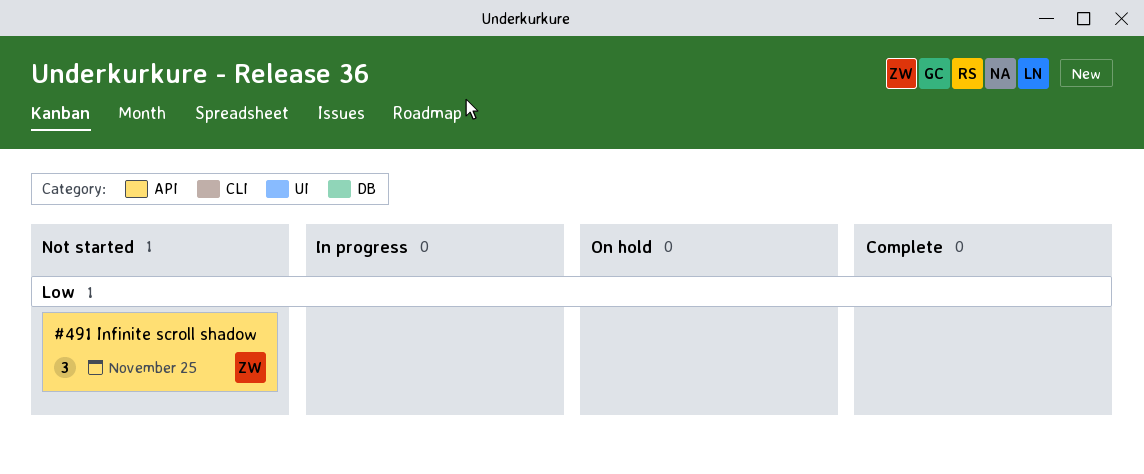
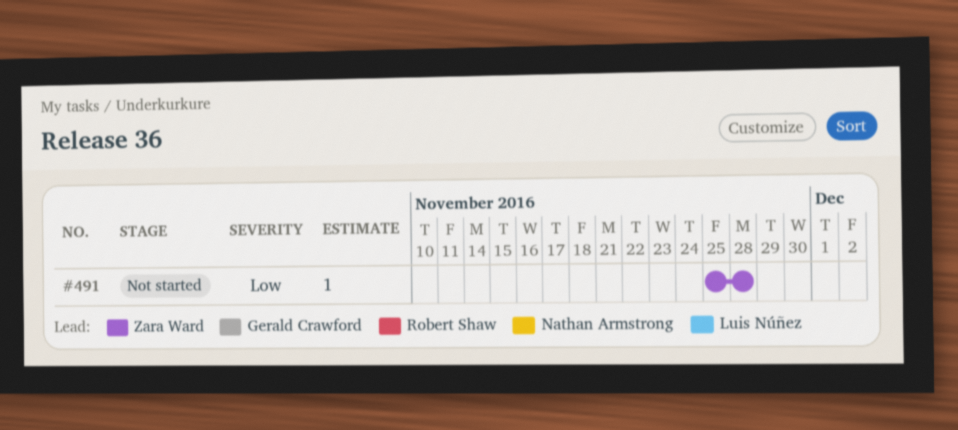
#491, estimate: 3 -> 1
#491, due: Nov 25 -> Nov 28

